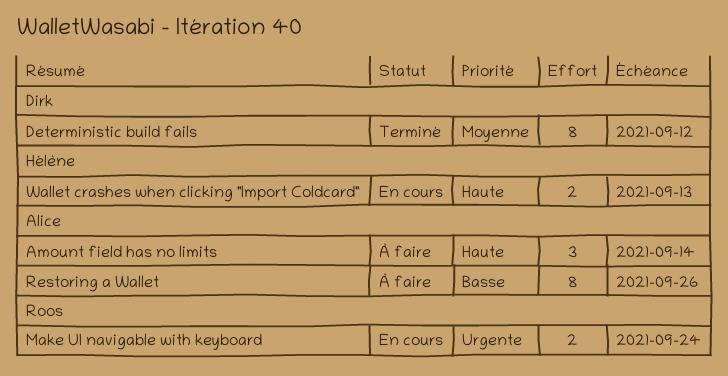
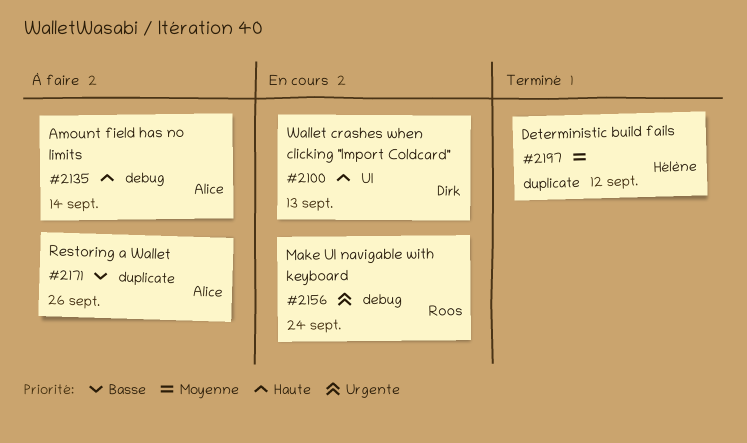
Deterministic build fails, owner: Dirk -> Hélène
Wallet crashes when clicking "Import Coldcard", owner: Hélène -> Dirk

